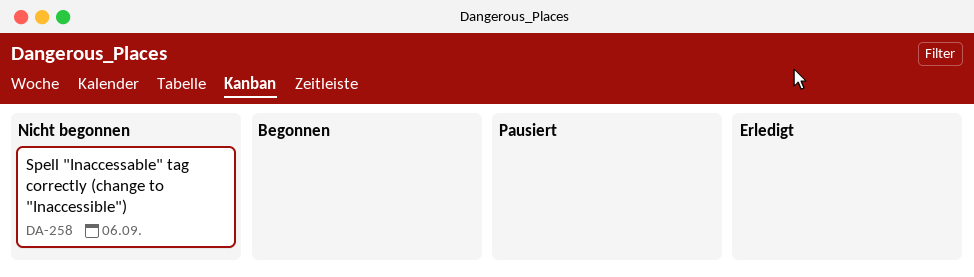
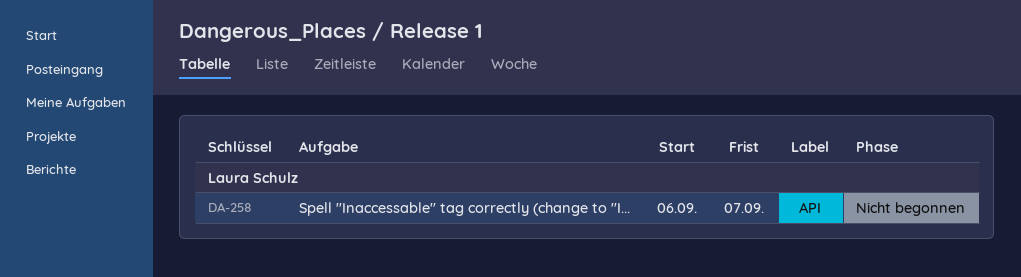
DA-258, due: Sep 6 -> Sep 7

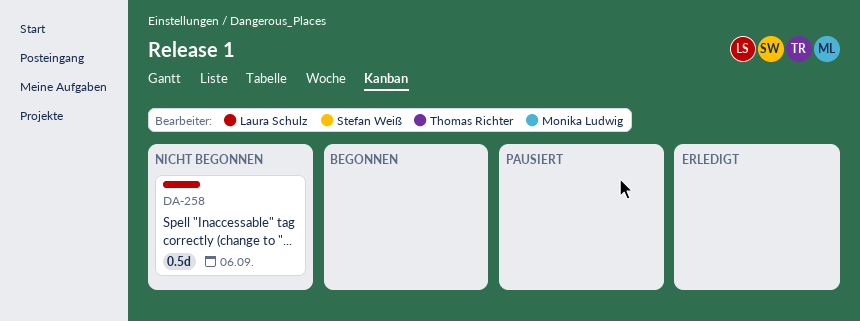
DA-258, due: Sep 7 -> Sep 6

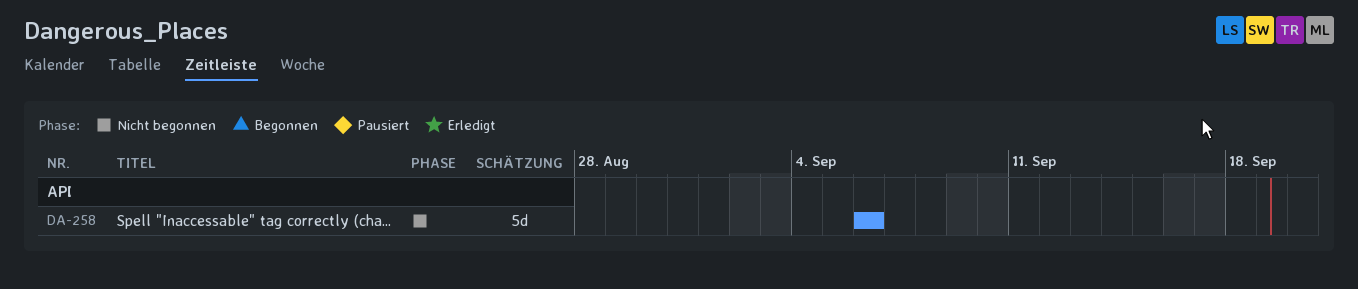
DA-258, estimate: 0.5d -> 5d

